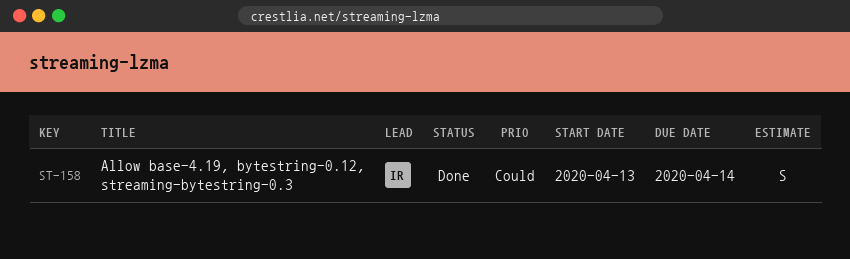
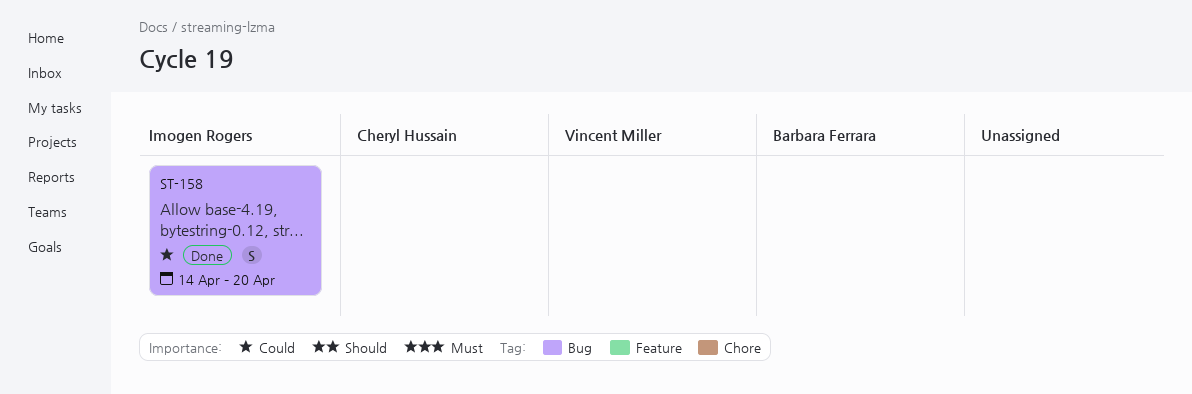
ST-158, start: Apr 13 -> Apr 14
ST-158, due: Apr 14 -> Apr 20

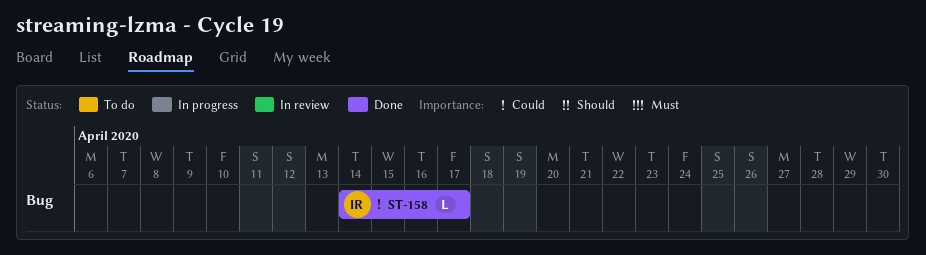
ST-158, estimate: S -> L
ST-158, due: Apr 20 -> Apr 17

